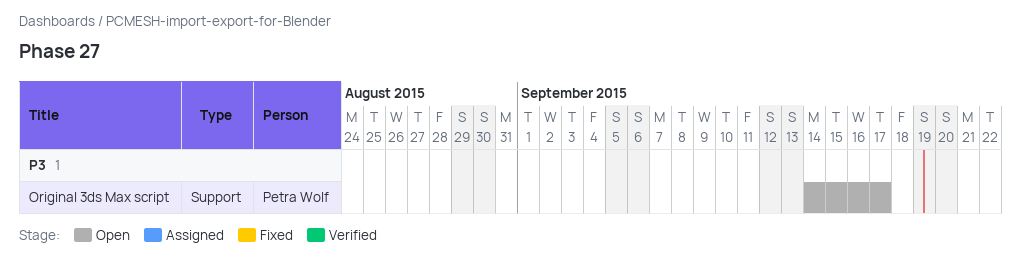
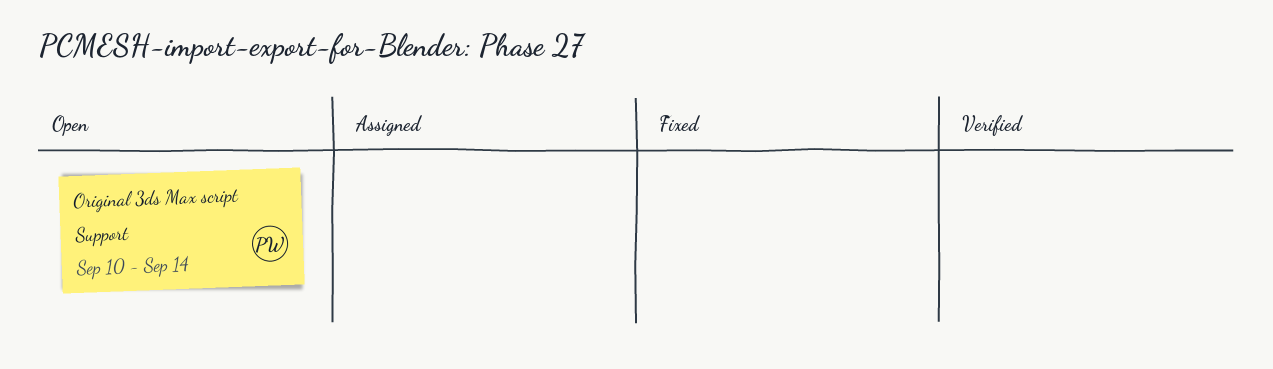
Original 3ds Max script, start: Sep 14 -> Sep 10
Original 3ds Max script, due: Sep 17 -> Sep 14

